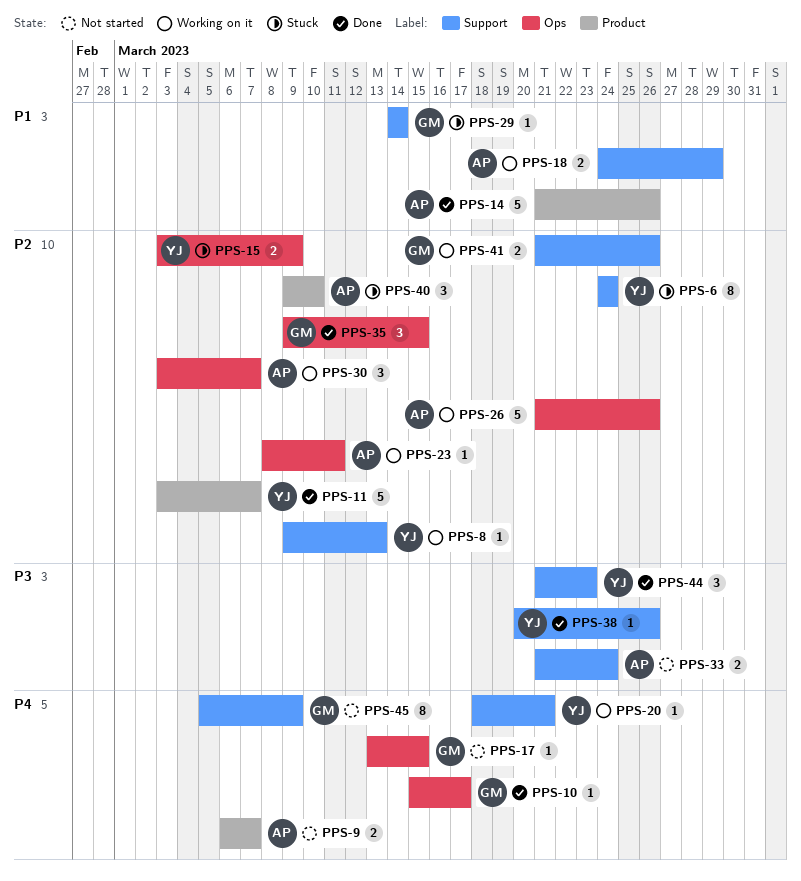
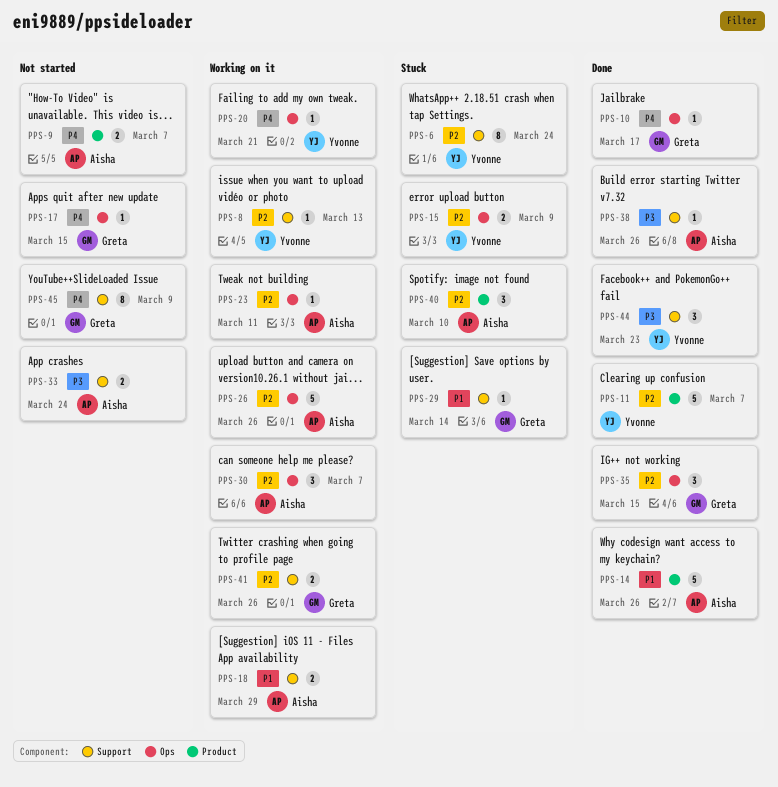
PPS-20, label: Support -> Ops
PPS-38, owner: Yvonne -> Aisha

